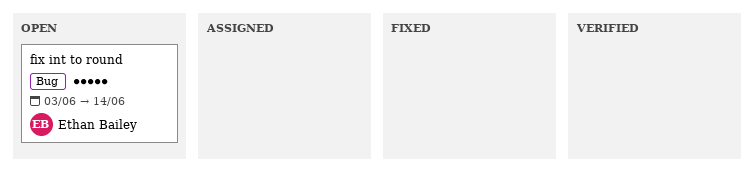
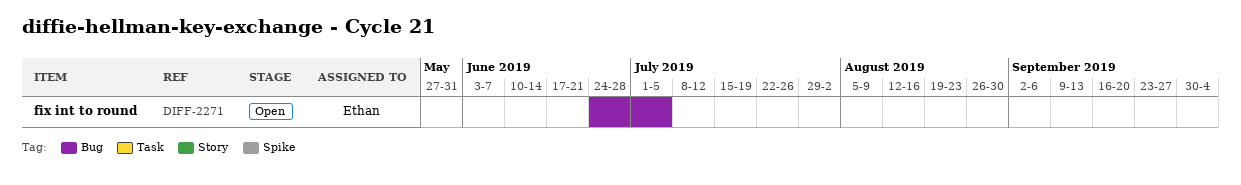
fix int to round, start: Jun 3 -> Jun 24
fix int to round, due: Jun 14 -> Jul 5

